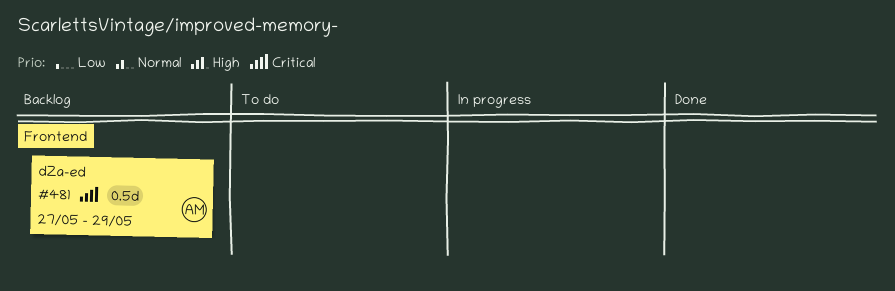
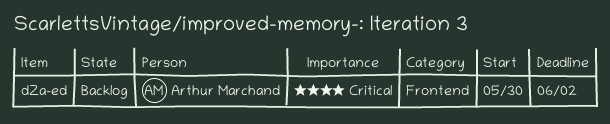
dZa-ed, start: May 27 -> May 30
dZa-ed, due: May 29 -> Jun 2

